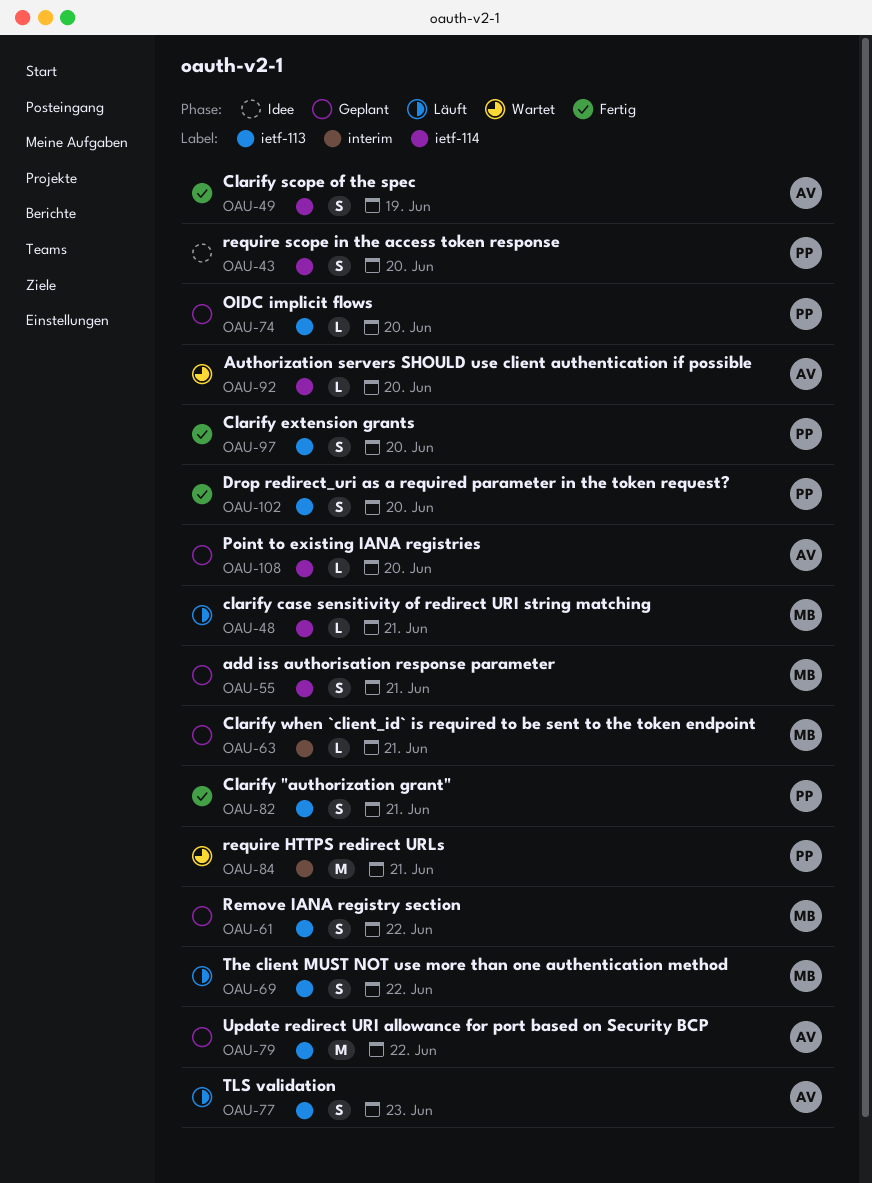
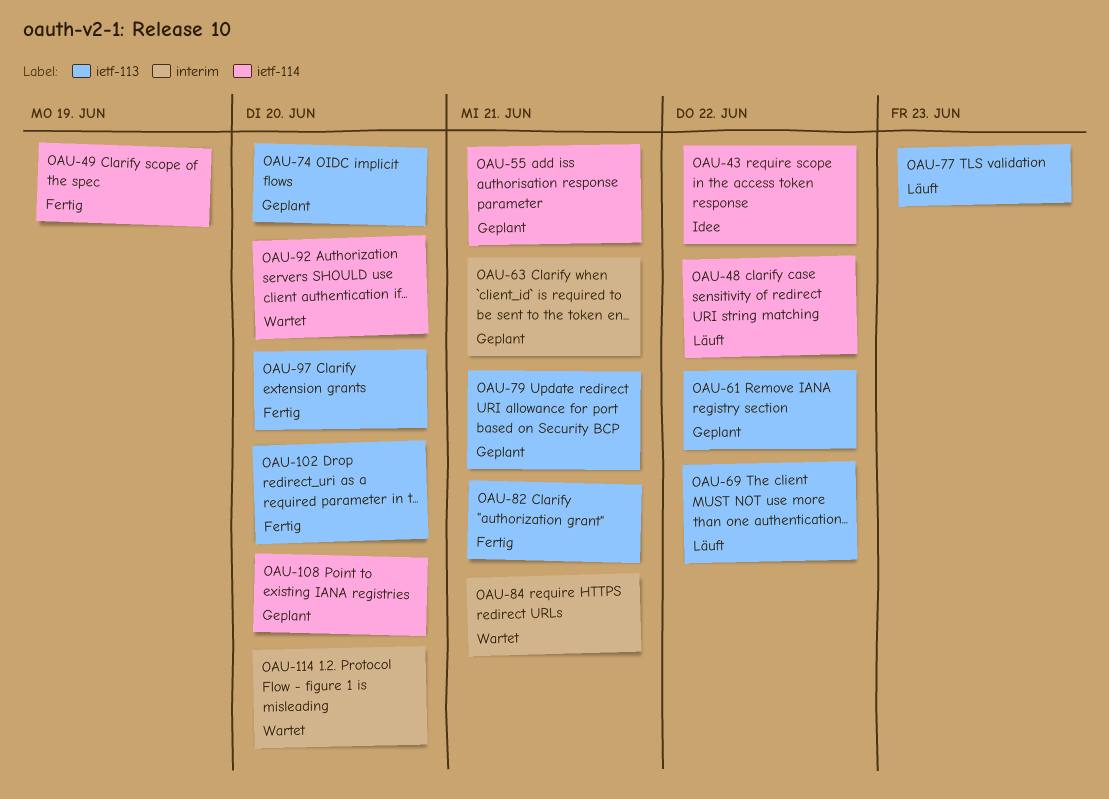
OAU-43, due: Jun 20 -> Jun 22
OAU-48, due: Jun 21 -> Jun 22
OAU-79, due: Jun 22 -> Jun 21
OAU-114: none -> present

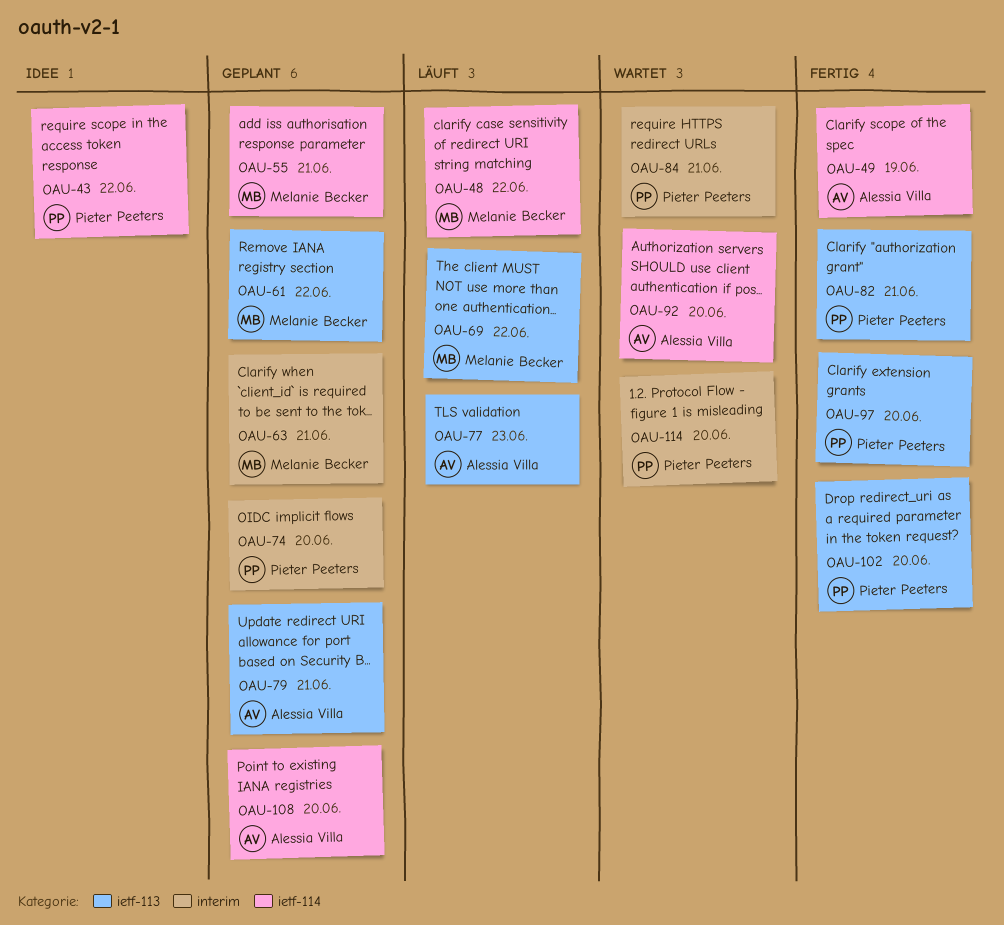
OAU-74, label: ietf-113 -> interim

